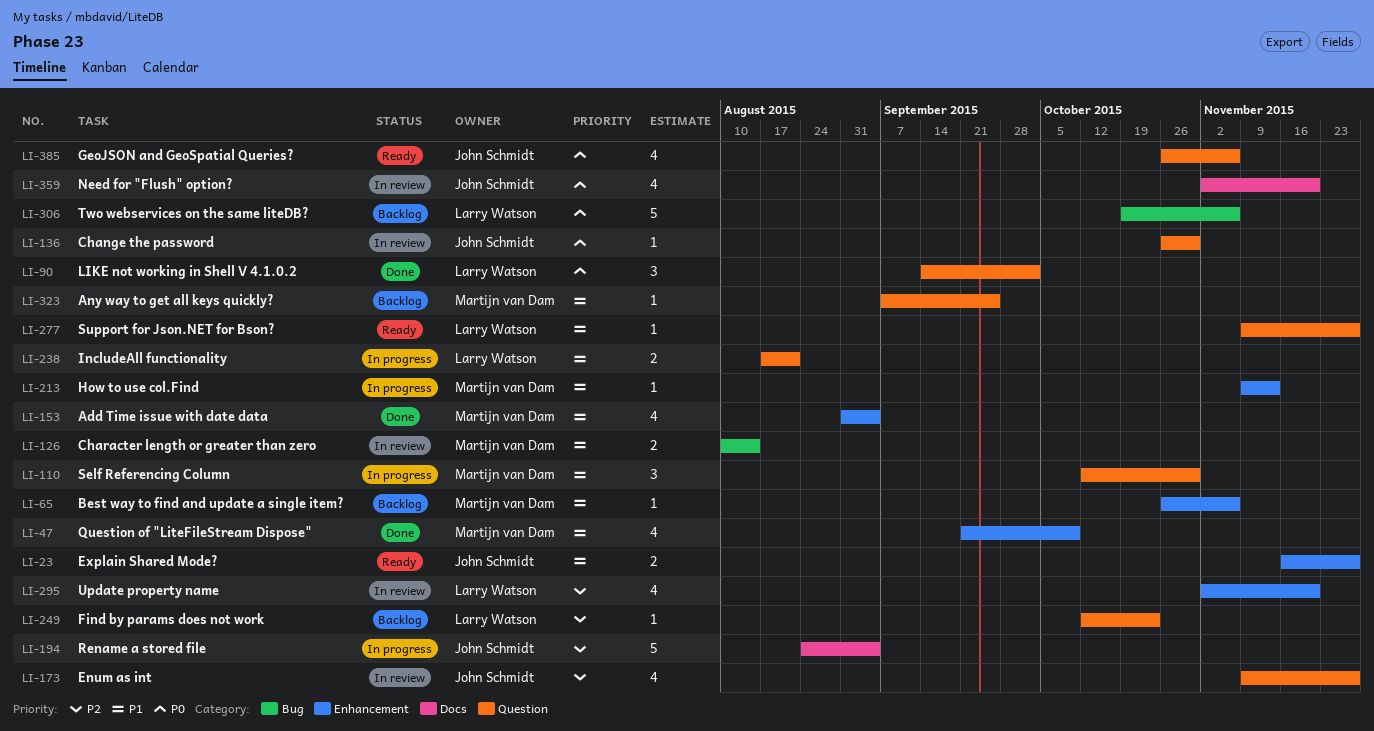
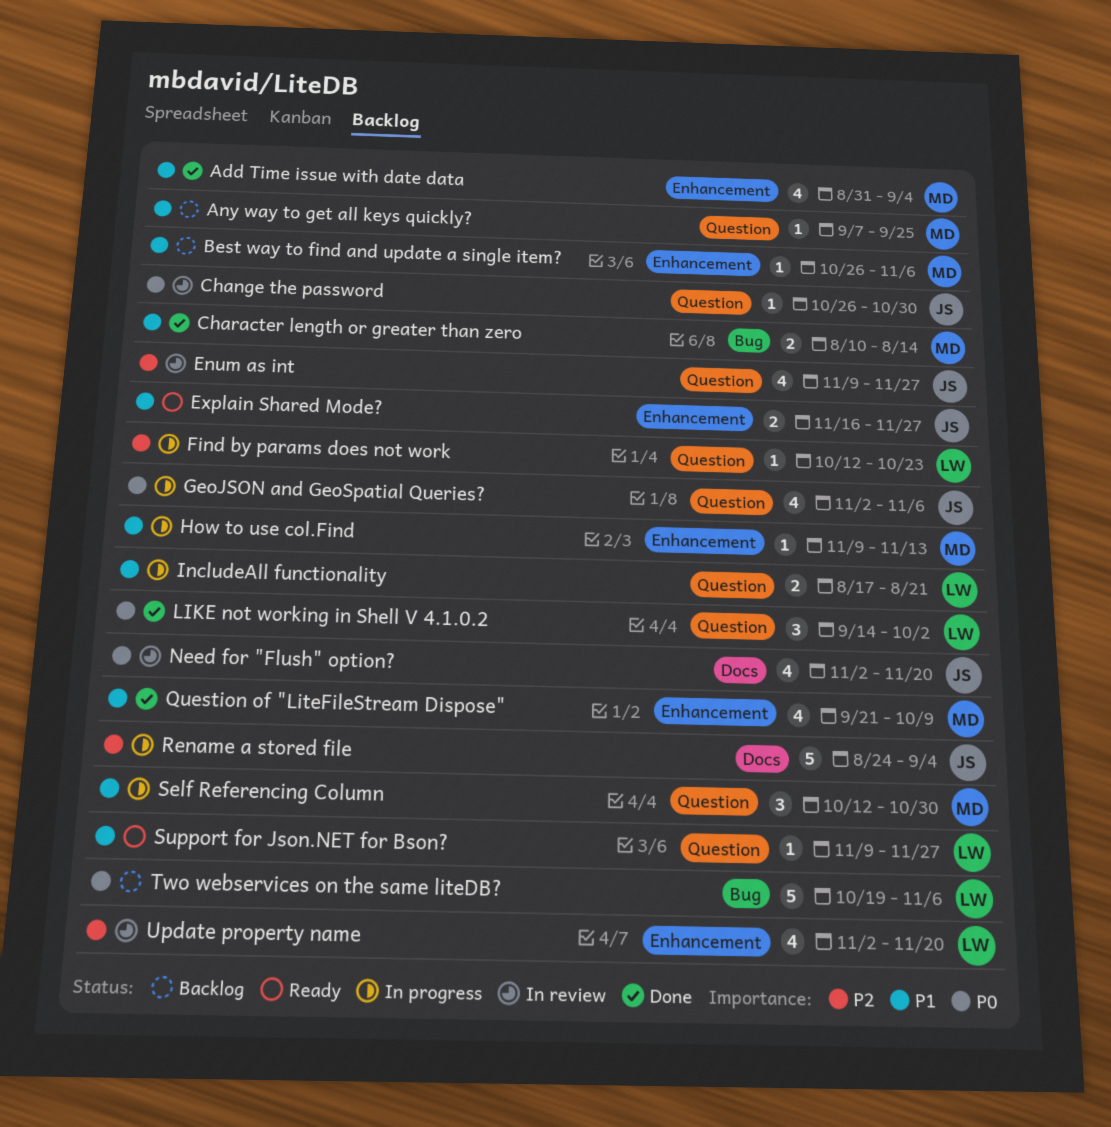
Character length or greater than zero, status: In review -> Done
Find by params does not work, status: Backlog -> In progress
GeoJSON and GeoSpatial Queries?, status: Ready -> In progress
GeoJSON and GeoSpatial Queries?, start: Oct 26 -> Nov 2

